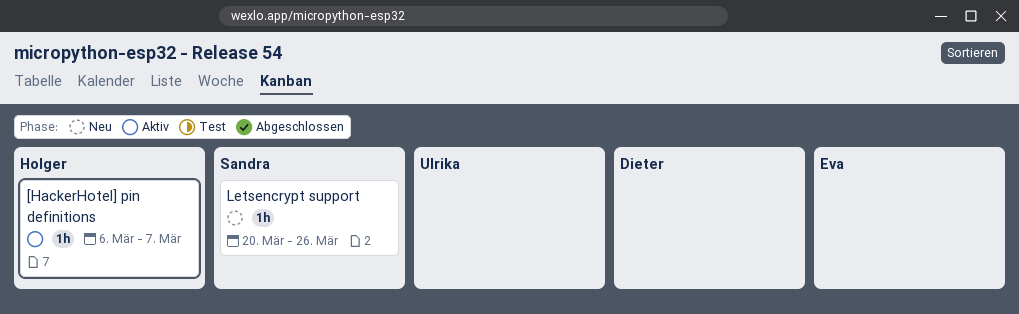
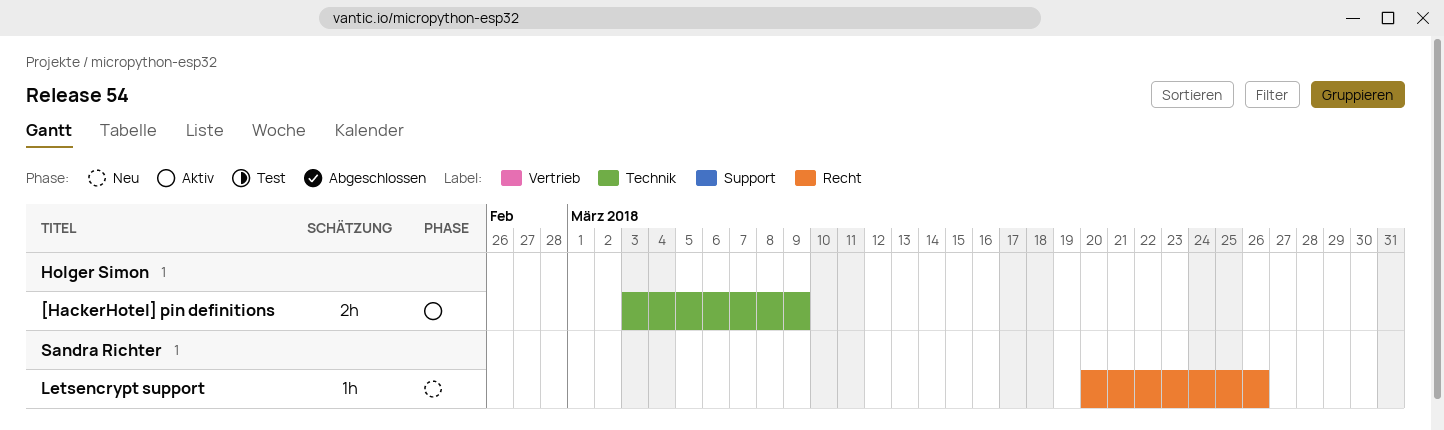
[HackerHotel] pin definitions, estimate: 1h -> 2h
[HackerHotel] pin definitions, start: Mar 6 -> Mar 3
[HackerHotel] pin definitions, due: Mar 7 -> Mar 9

